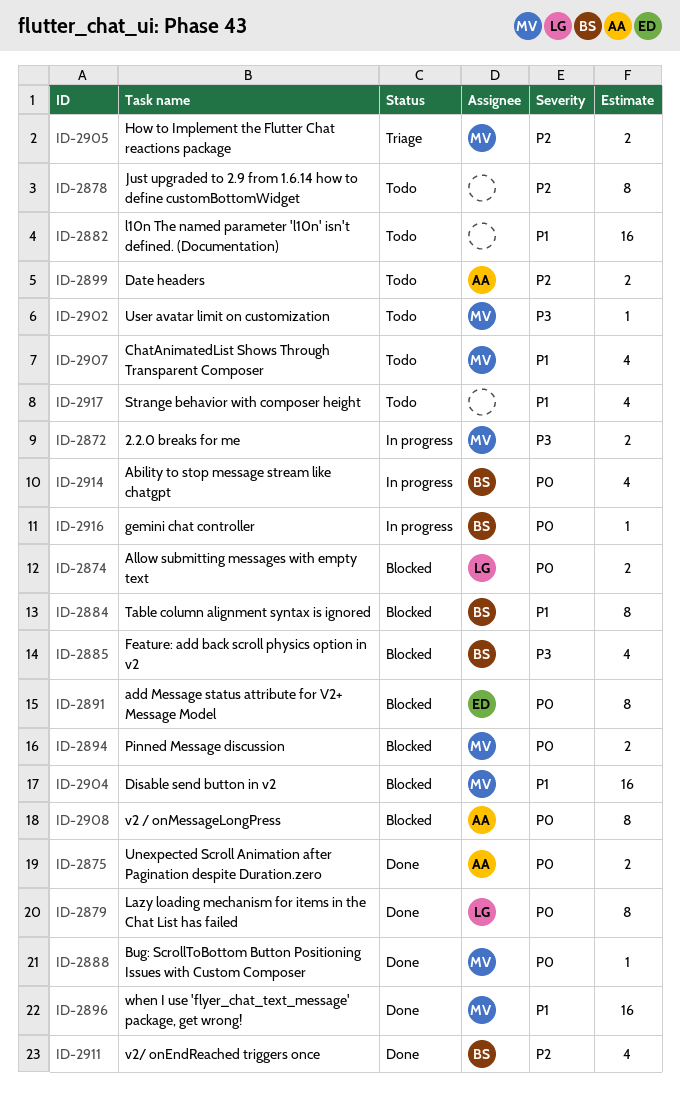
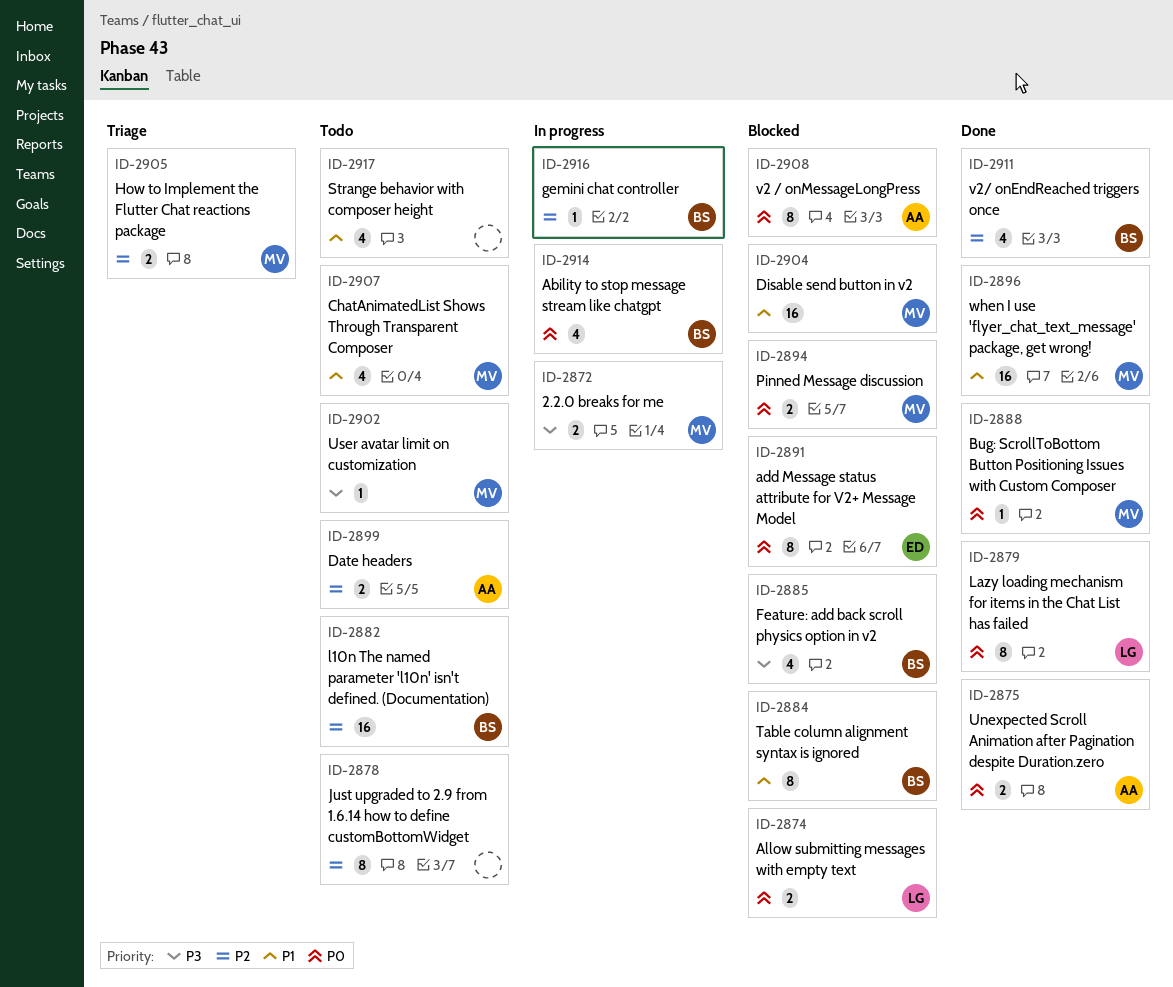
ID-2882, owner: none -> BS
ID-2882, priority: P1 -> P2
ID-2916, priority: P0 -> P2

